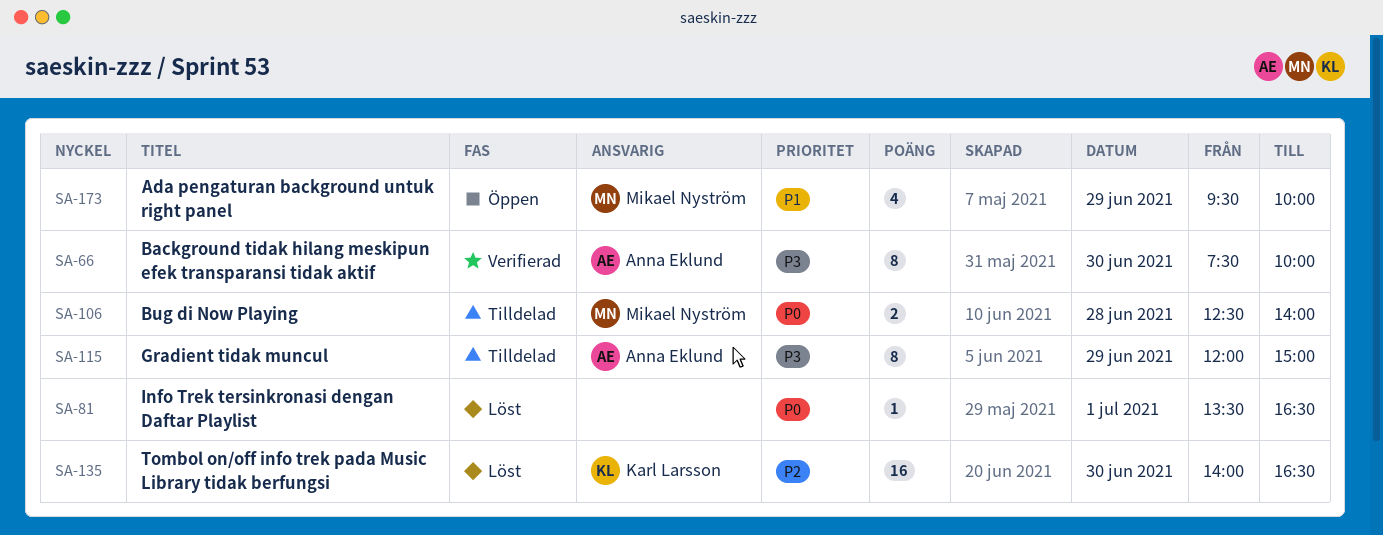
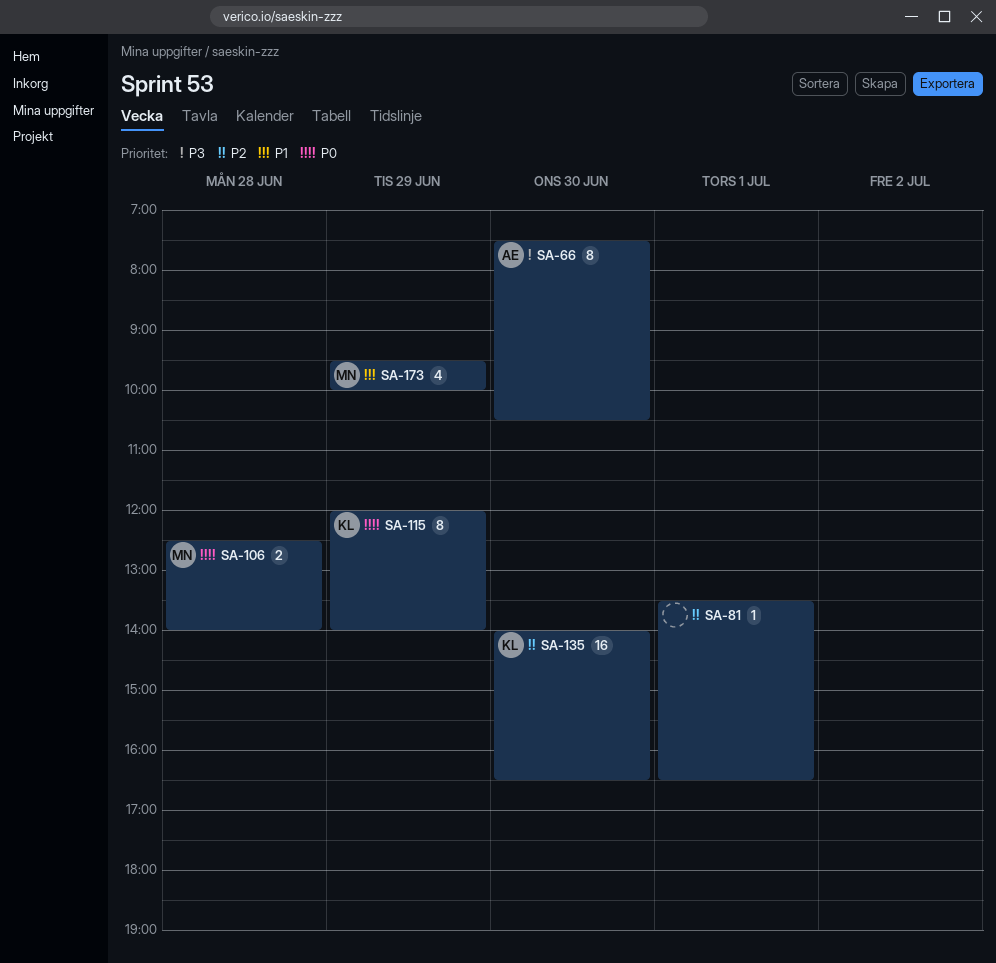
SA-66, ends: 10:00 -> 10:30
SA-81, priority: P0 -> P2
SA-115, owner: Anna Eklund -> Karl Larsson
SA-115, priority: P3 -> P0
SA-115, ends: 15:00 -> 14:00

